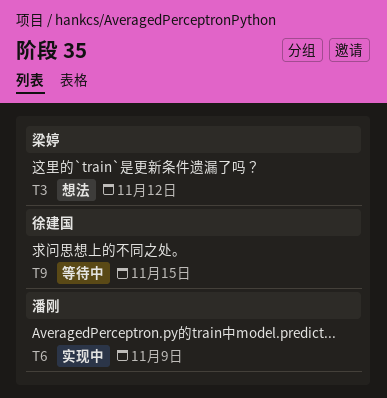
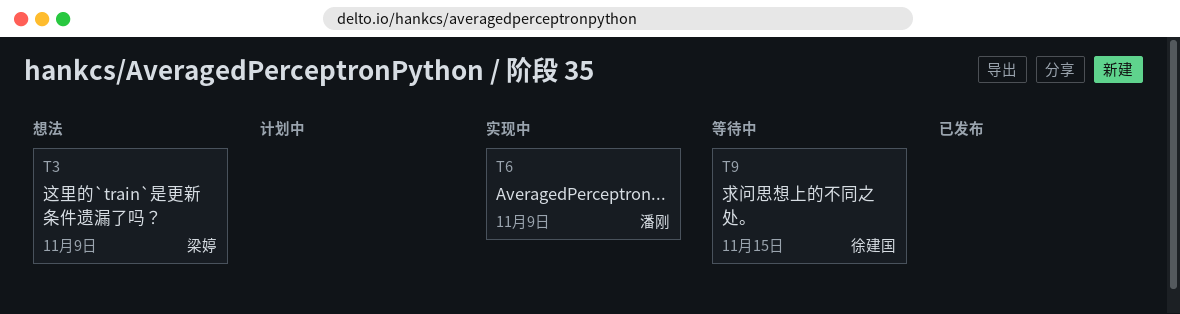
T3, due: Nov 12 -> Nov 9

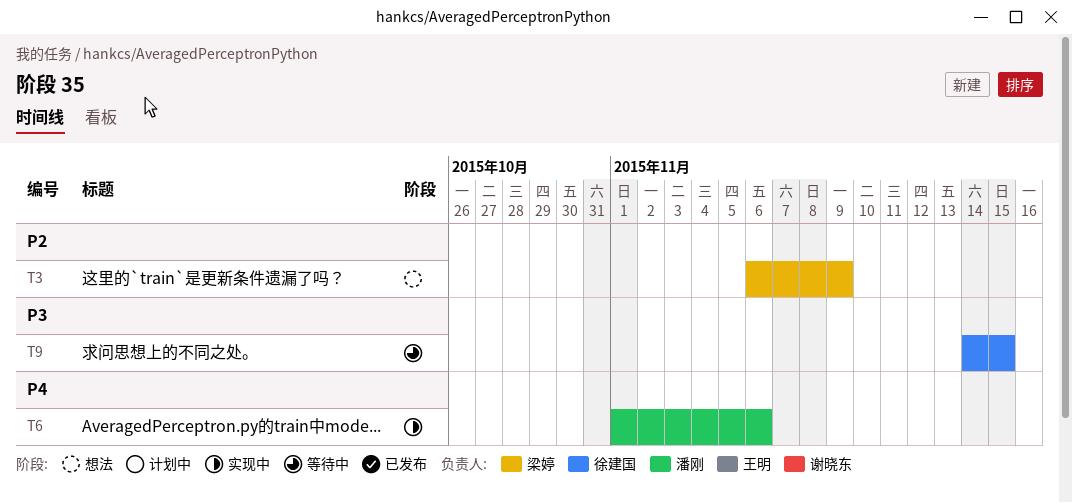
T6, due: Nov 9 -> Nov 6

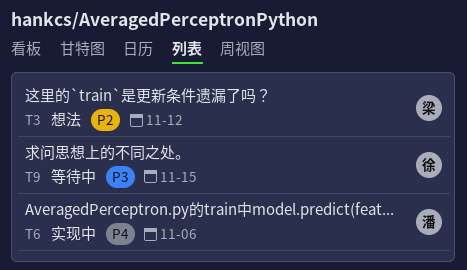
T3, due: Nov 9 -> Nov 12

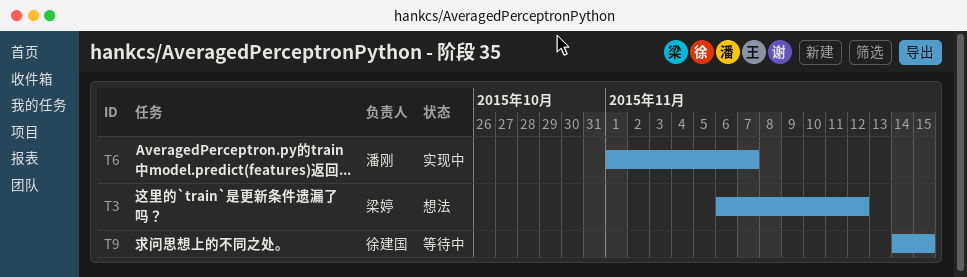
T6, due: Nov 6 -> Nov 7

